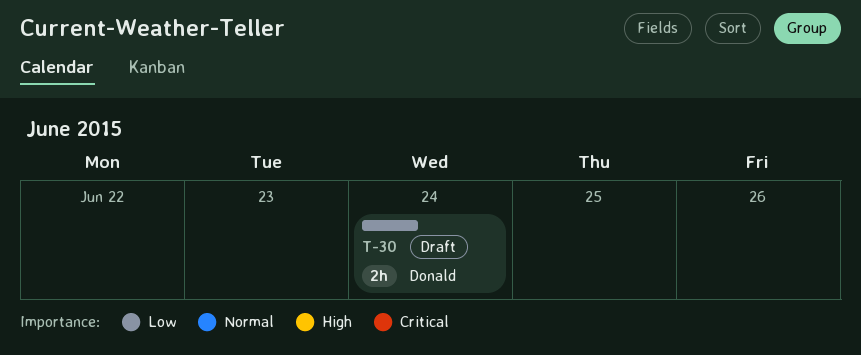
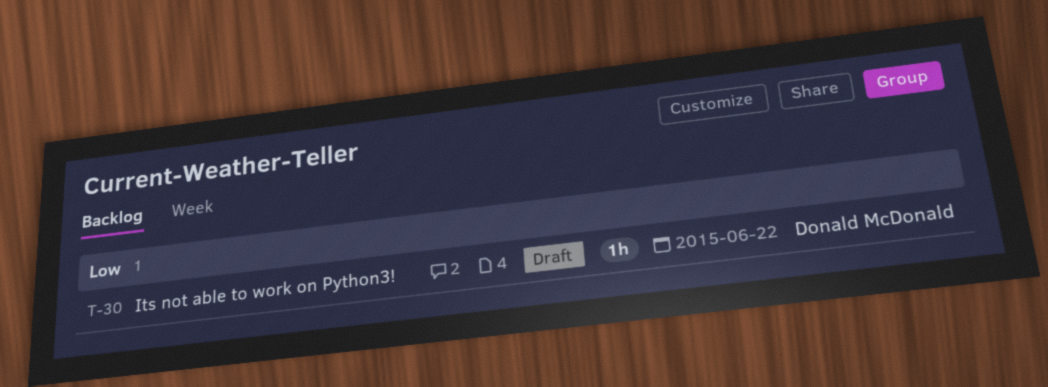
T-30, estimate: 2h -> 1h
T-30, due: Jun 24 -> Jun 22

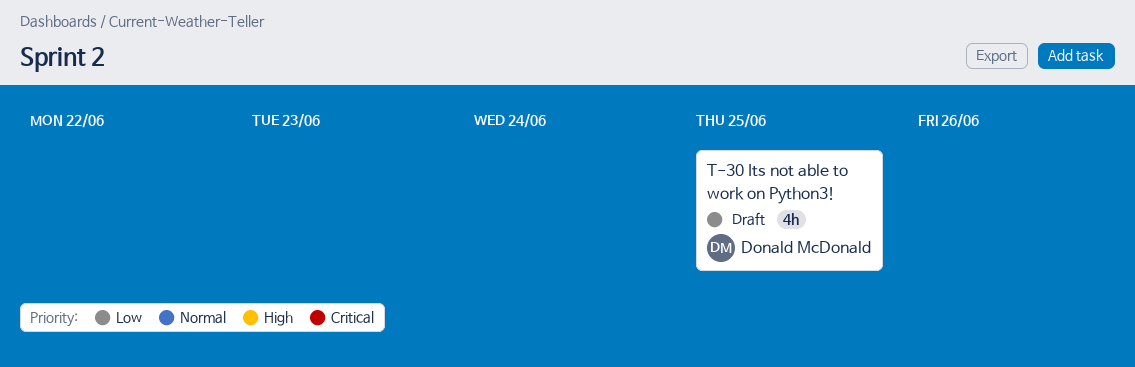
T-30, estimate: 1h -> 4h
T-30, due: Jun 22 -> Jun 25

